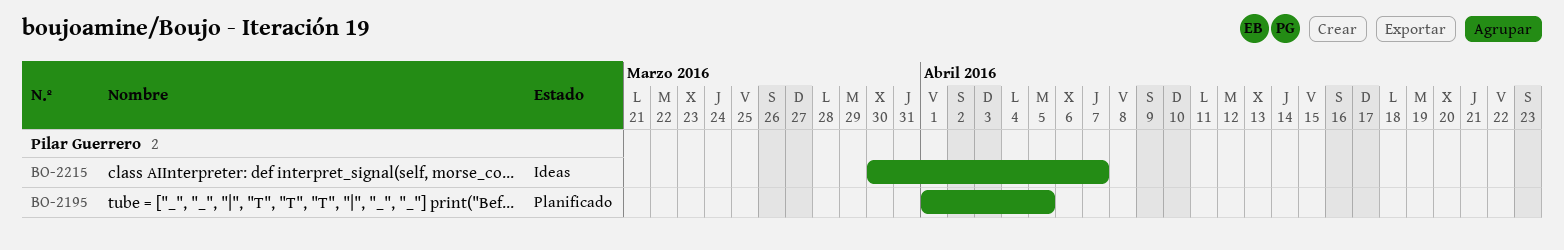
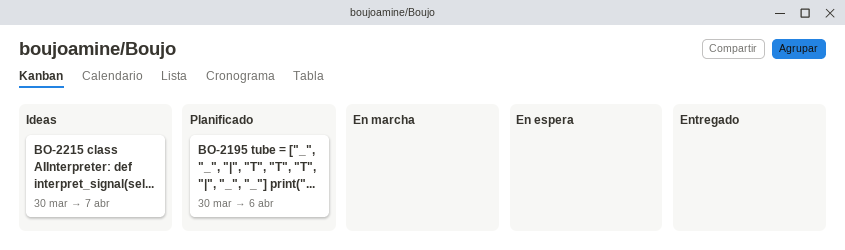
BO-2195, start: Apr 1 -> Mar 30
BO-2195, due: Apr 5 -> Apr 6

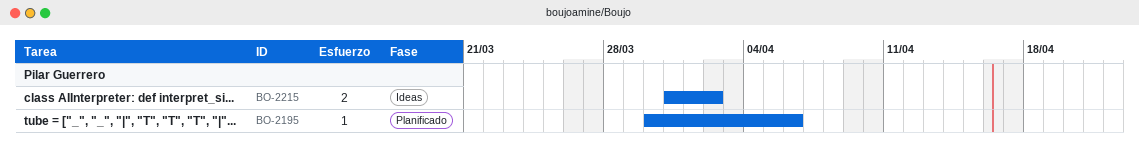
BO-2215, start: Mar 30 -> Mar 31
BO-2215, due: Apr 7 -> Apr 2

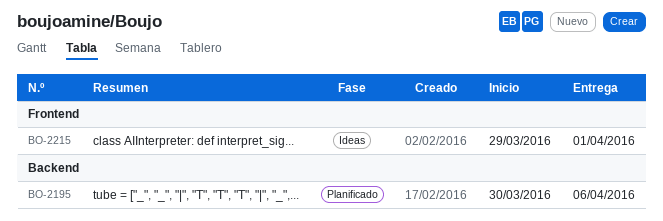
BO-2215, start: Mar 31 -> Mar 29
BO-2215, due: Apr 2 -> Apr 1

